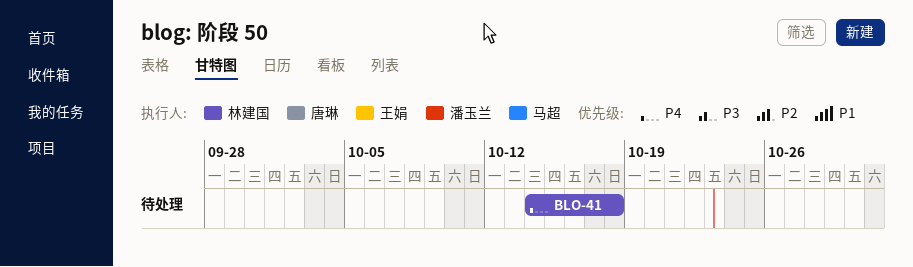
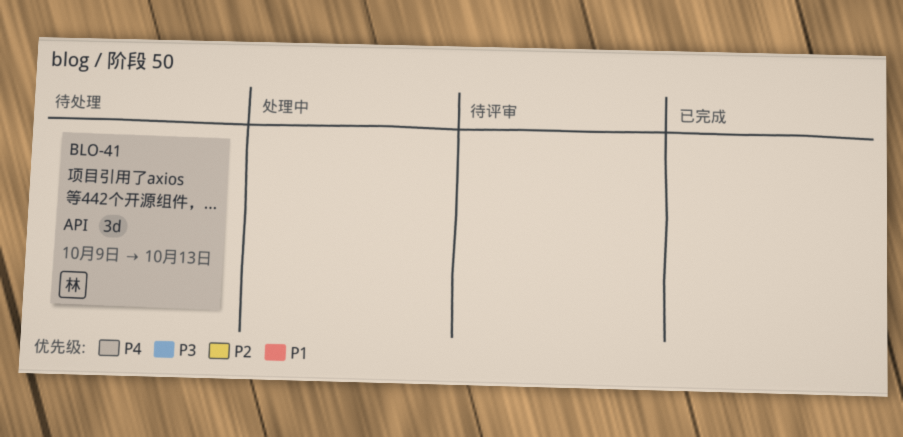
BLO-41, start: Oct 14 -> Oct 9
BLO-41, due: Oct 18 -> Oct 13

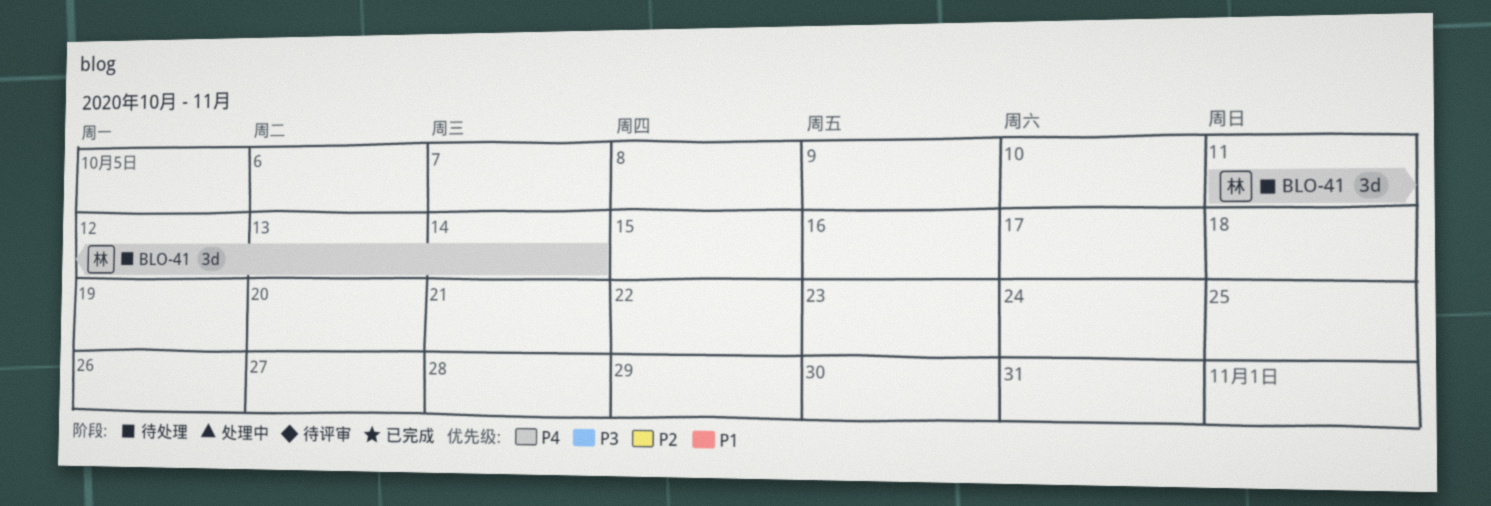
BLO-41, start: Oct 9 -> Oct 11
BLO-41, due: Oct 13 -> Oct 14

